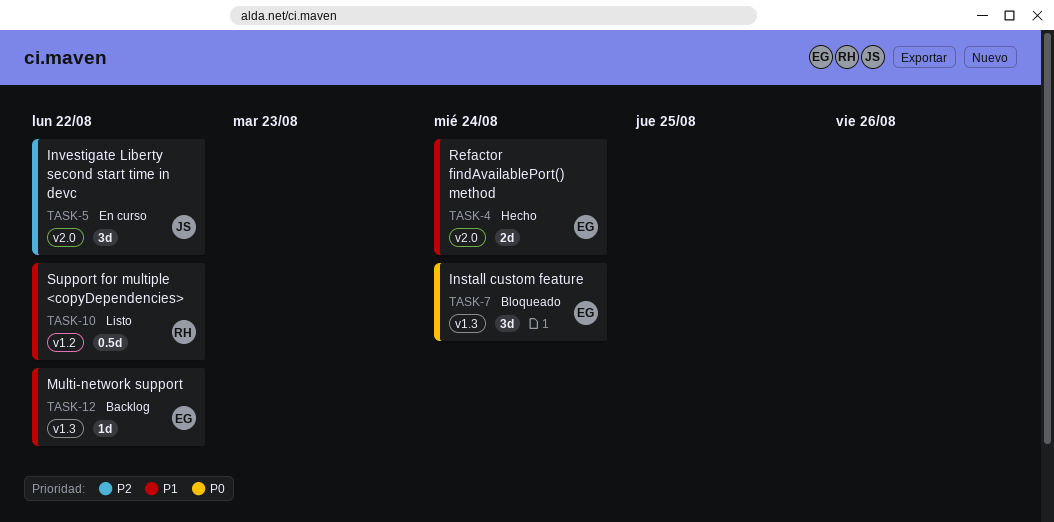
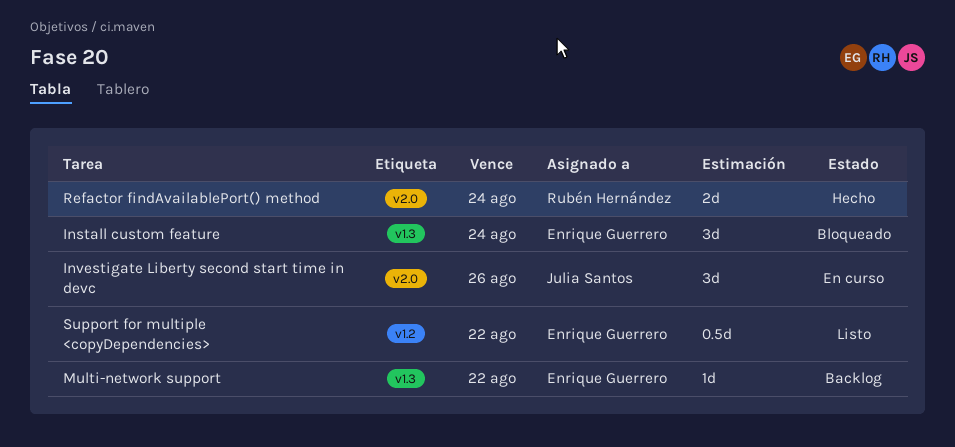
Investigate Liberty second start time in devc, due: Aug 22 -> Aug 26
Refactor findAvailablePort() method, owner: Enrique Guerrero -> Rubén Hernández
Support for multiple <copyDependencies>, owner: Rubén Hernández -> Enrique Guerrero

